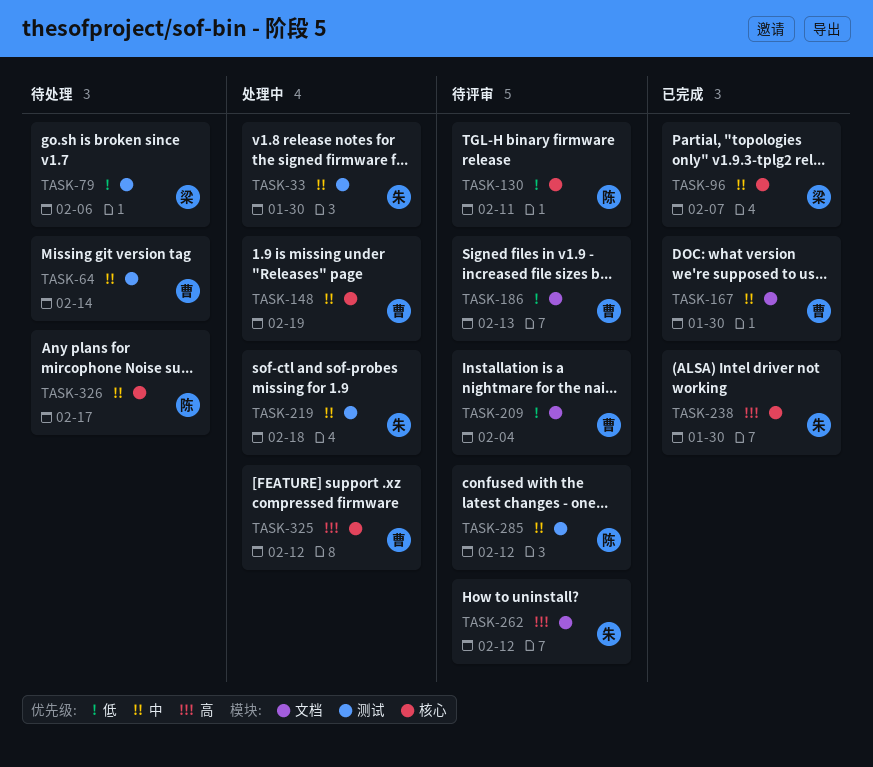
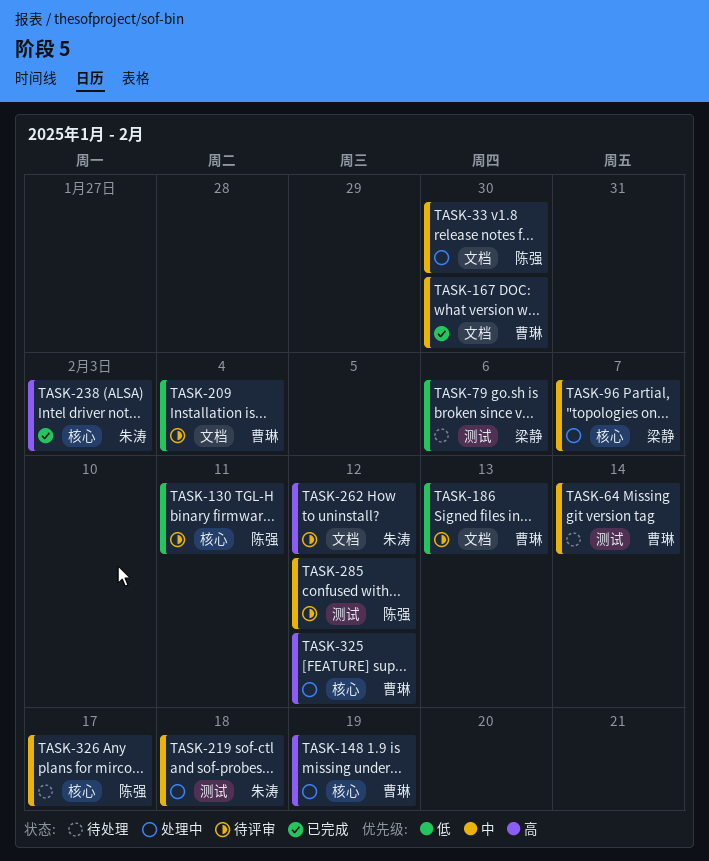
TASK-33, owner: 朱涛 -> 陈强
TASK-33, label: 测试 -> 文档
TASK-96, status: 已完成 -> 处理中
TASK-148, priority: 中 -> 高
TASK-238, due: Jan 30 -> Feb 3

